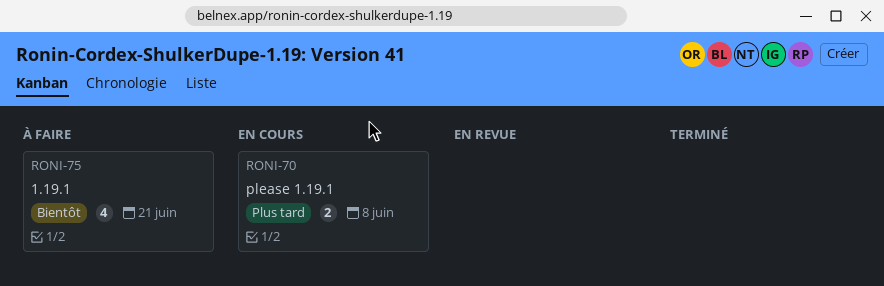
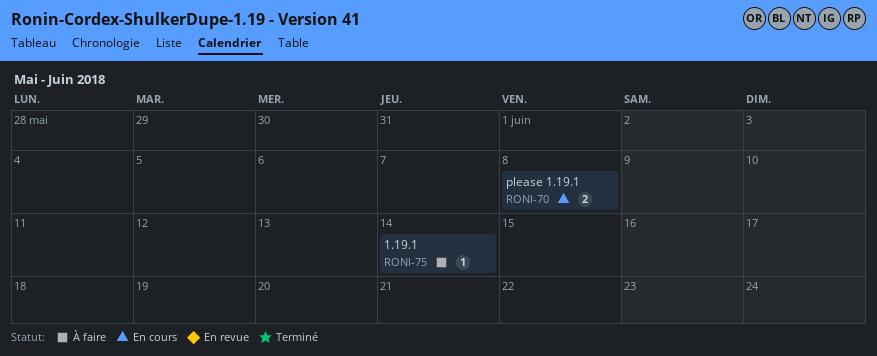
RONI-75, estimate: 4 -> 1
RONI-75, due: Jun 21 -> Jun 14

